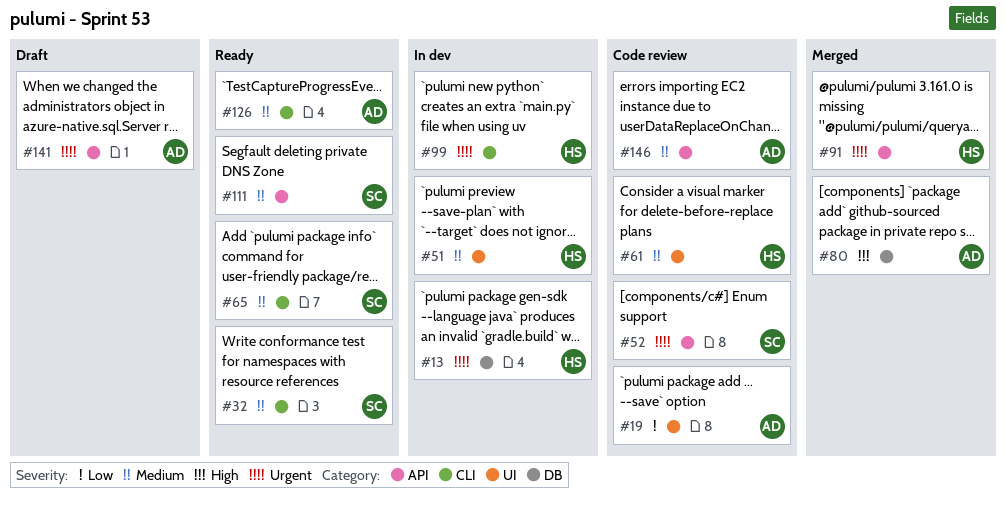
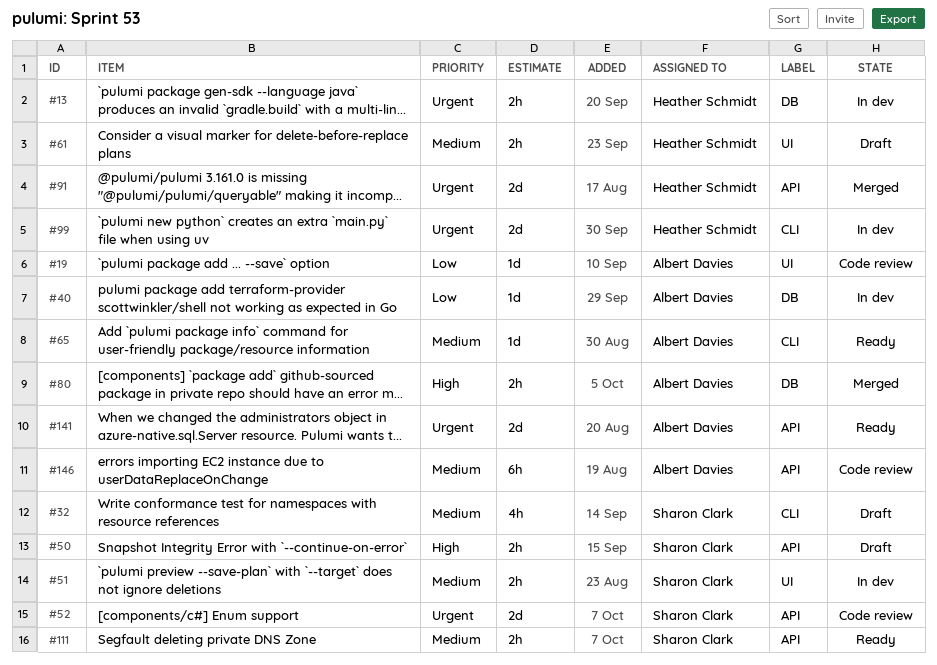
#32, status: Ready -> Draft
#40: none -> present
#50: none -> present
#51, owner: Heather Schmidt -> Sharon Clark
#61, status: Code review -> Draft
#65, owner: Sharon Clark -> Albert Davies
#126: present -> none
#141, status: Draft -> Ready

